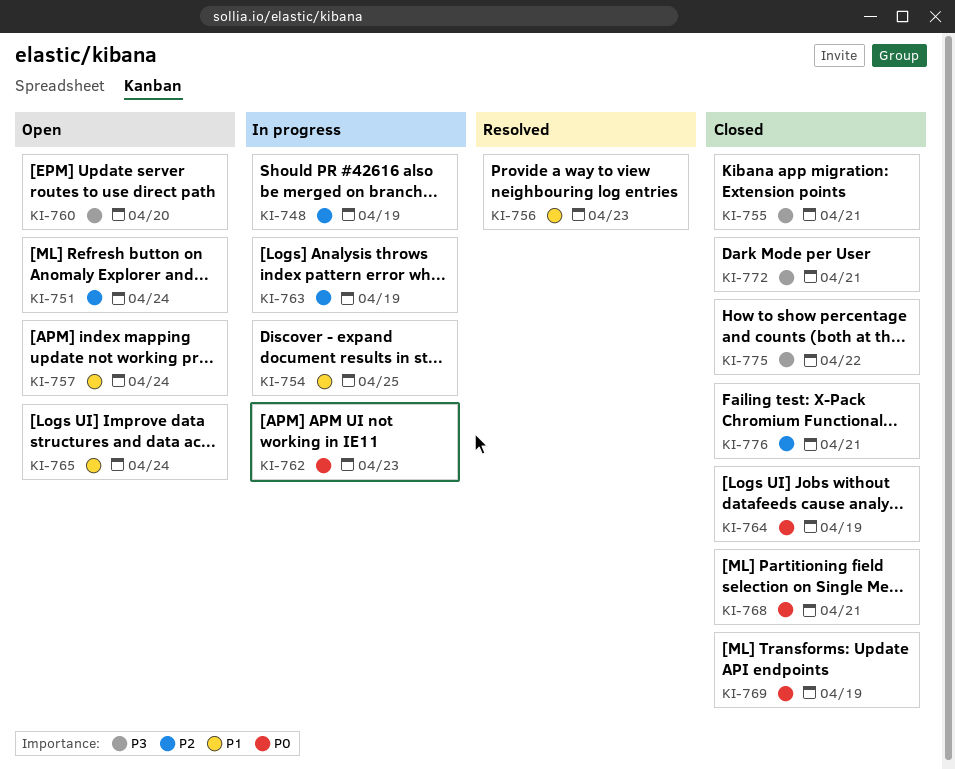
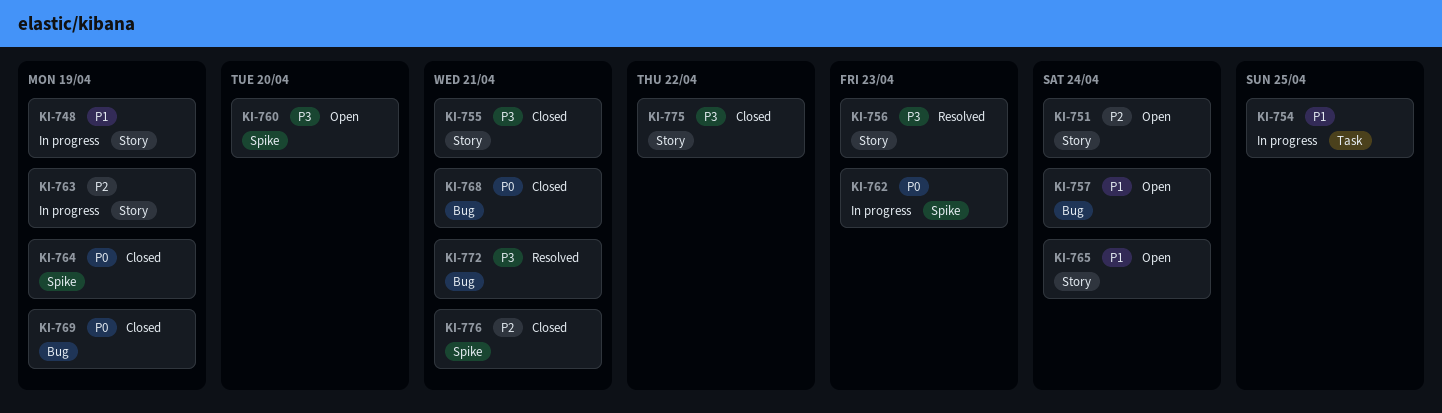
KI-748, priority: P2 -> P1
KI-756, priority: P1 -> P3
KI-772, status: Closed -> Resolved

